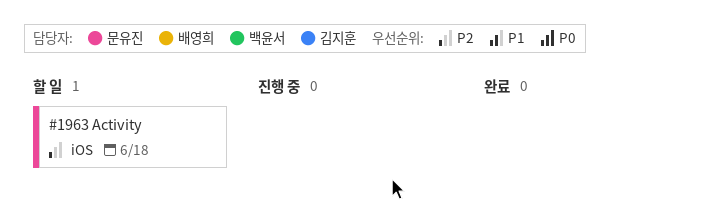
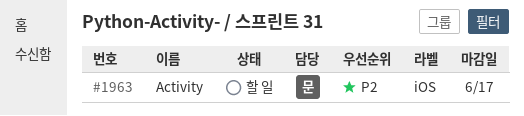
#1963, due: Jun 18 -> Jun 17

